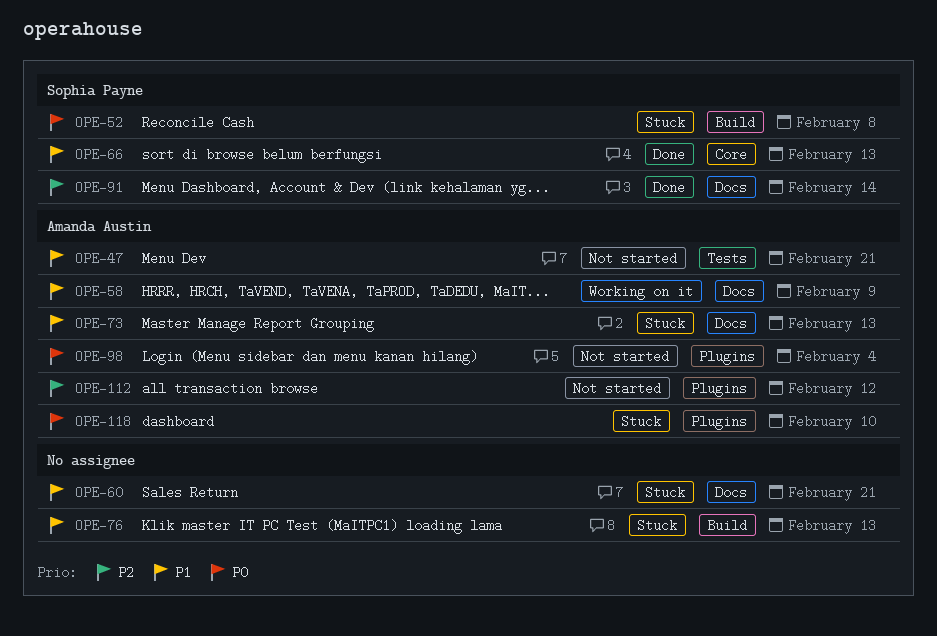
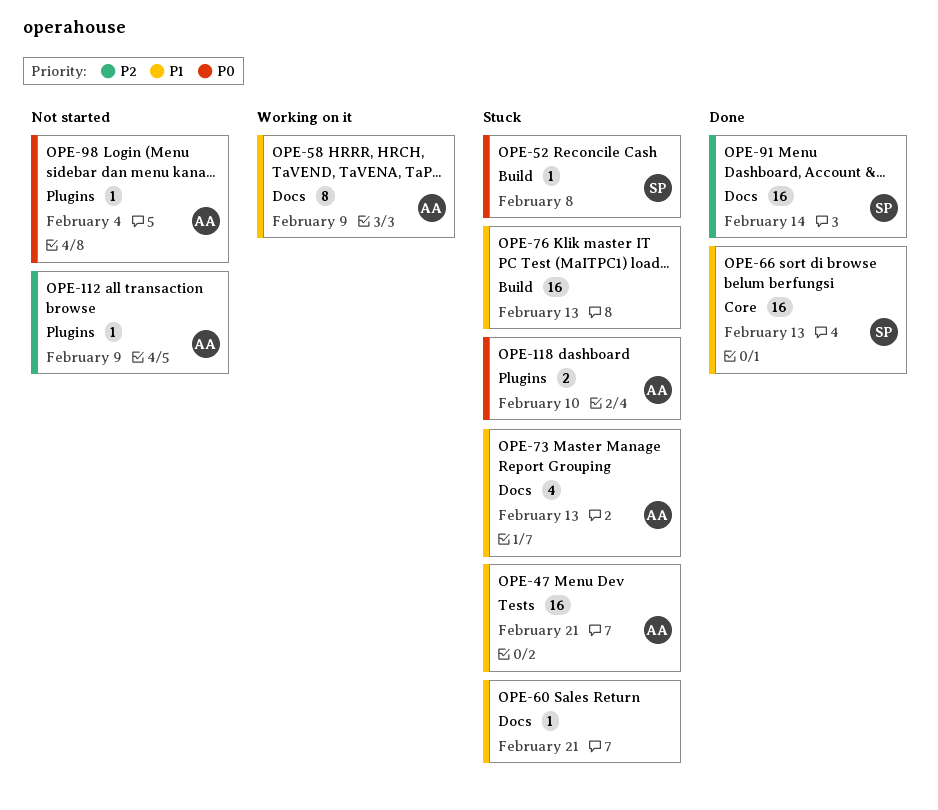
OPE-47, status: Not started -> Stuck
OPE-112, due: Feb 12 -> Feb 9

